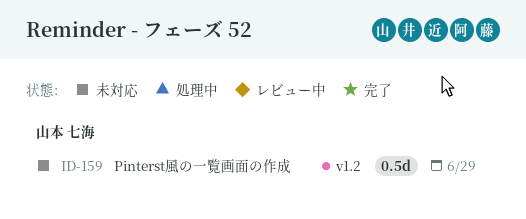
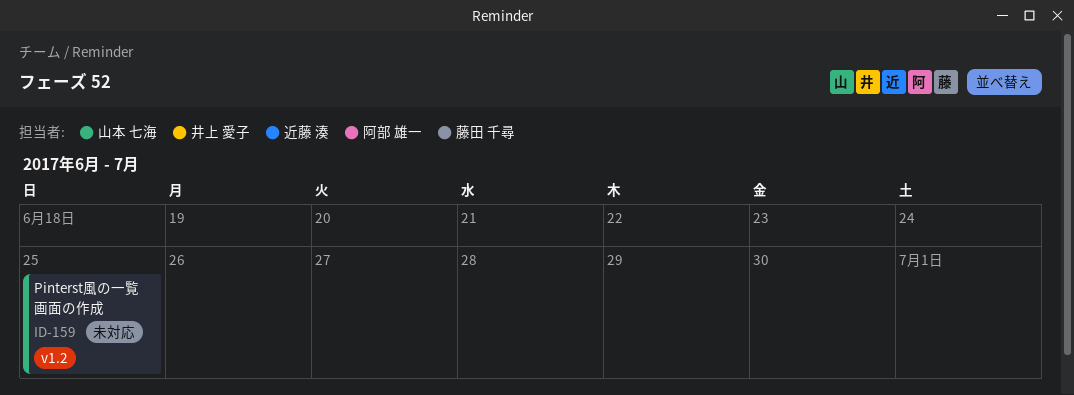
ID-159, due: Jun 29 -> Jun 25

